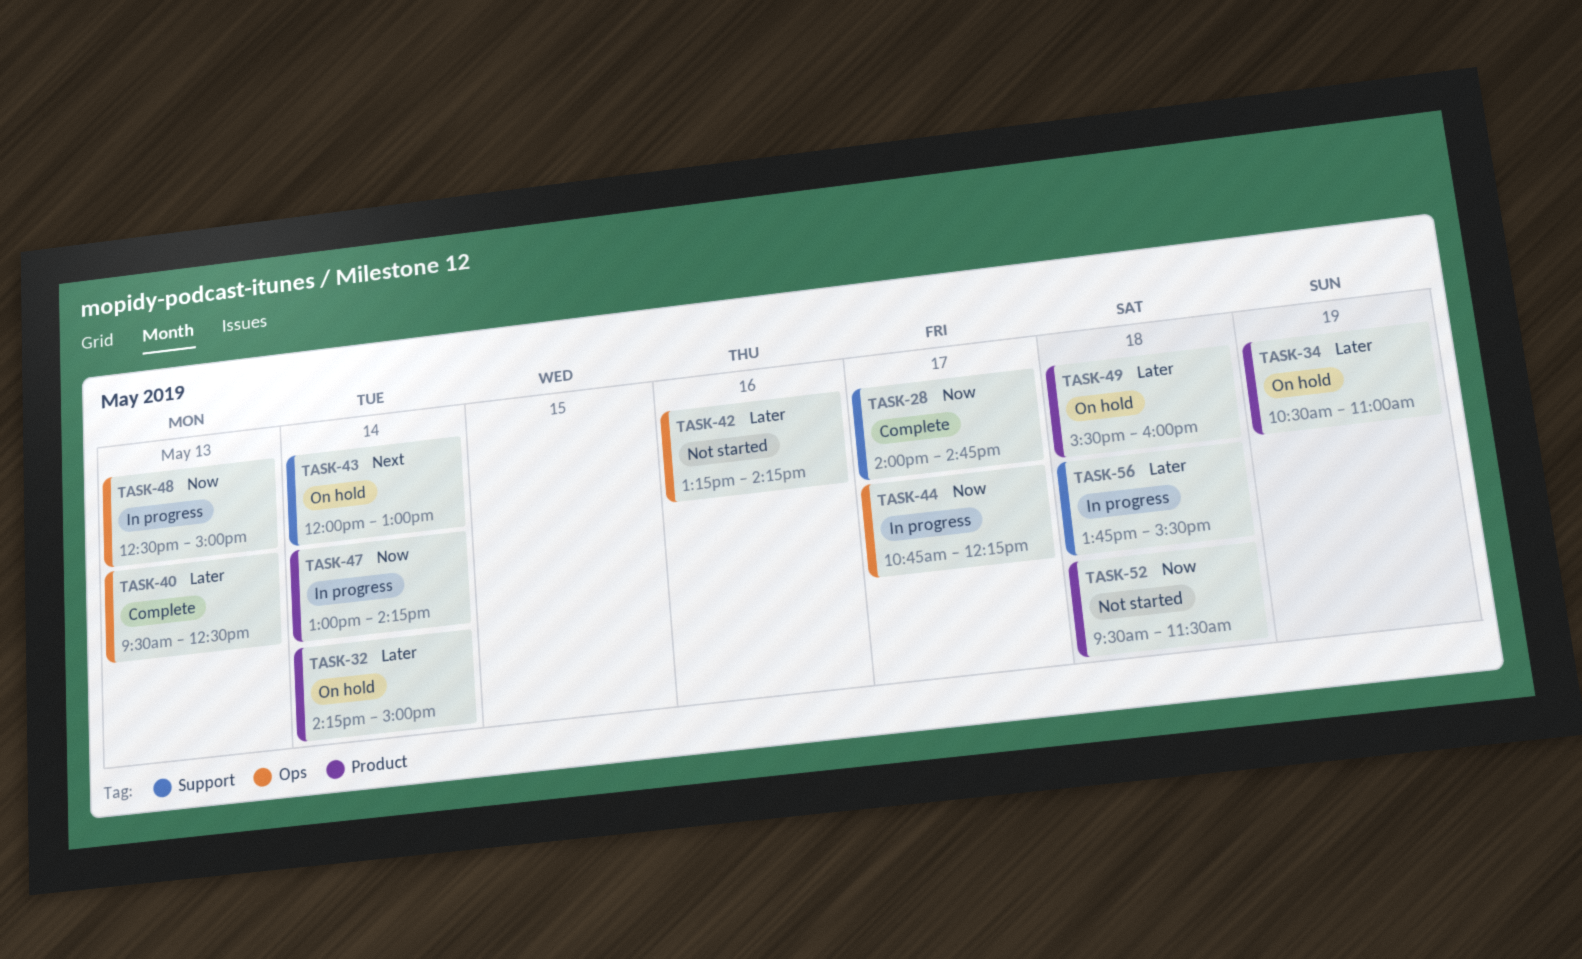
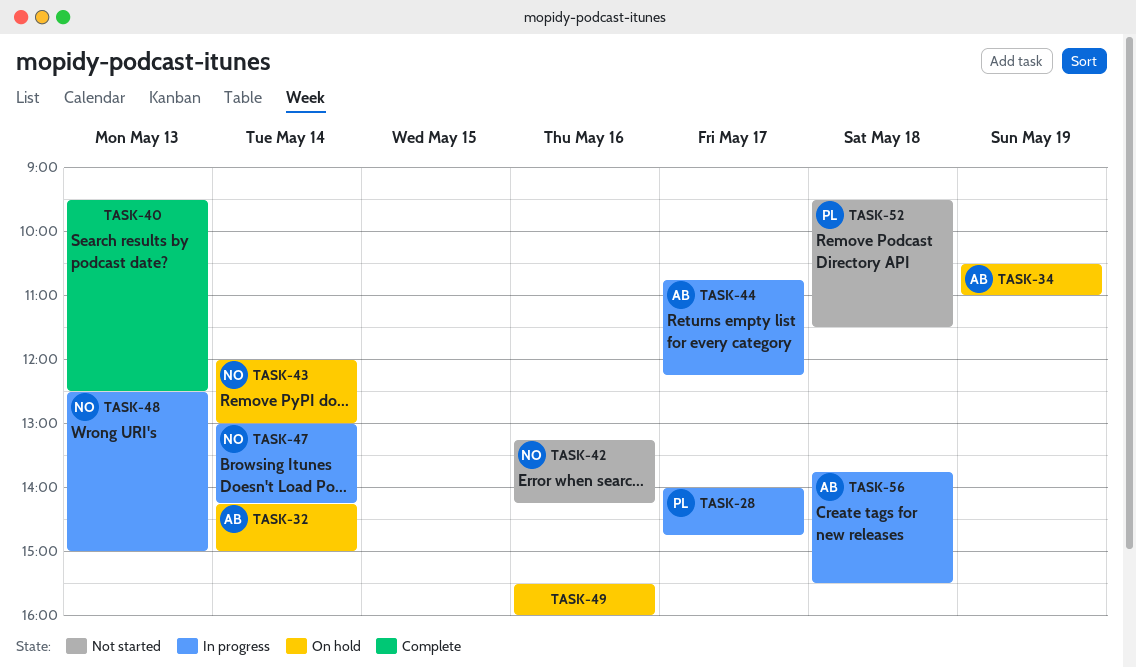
TASK-28, status: Complete -> In progress
TASK-49, day: May 18 -> May 16

